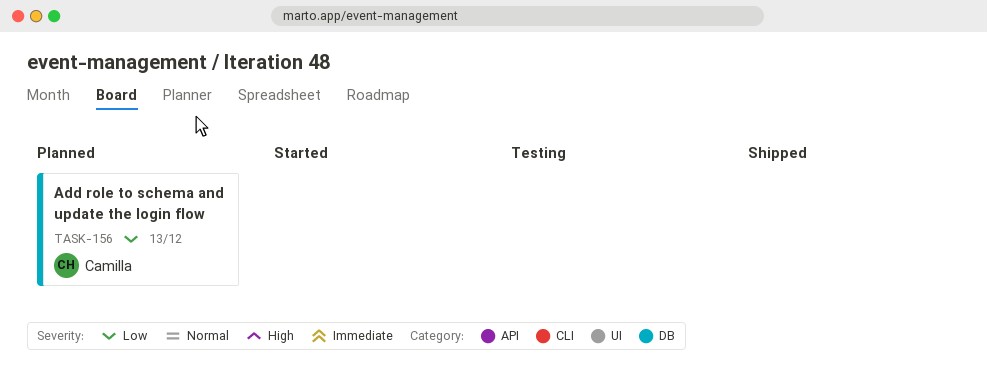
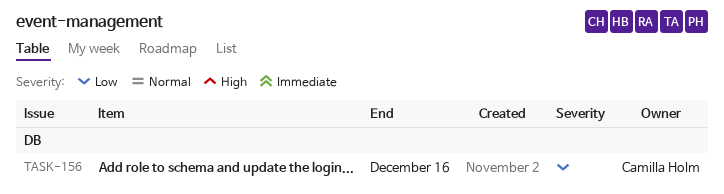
TASK-156, due: Dec 13 -> Dec 16

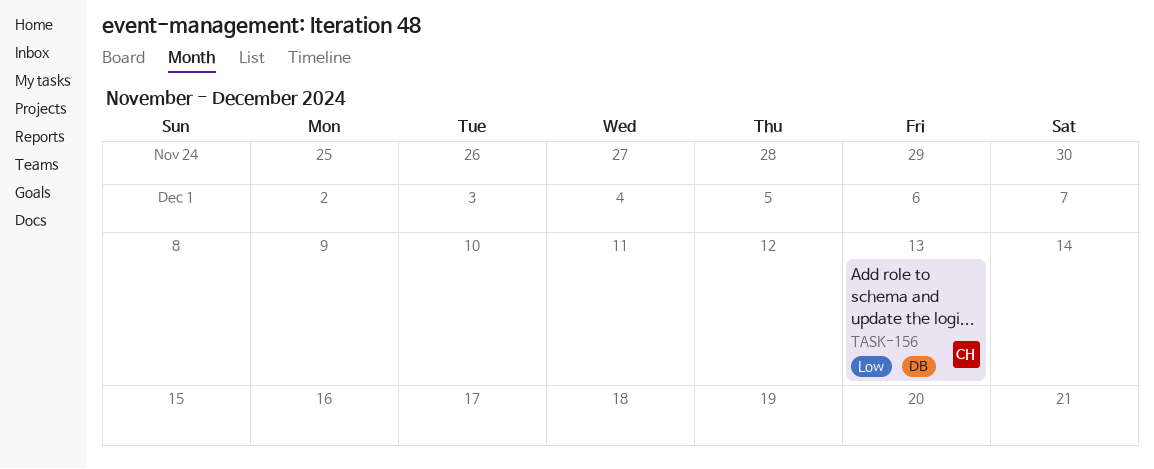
TASK-156, due: Dec 16 -> Dec 13

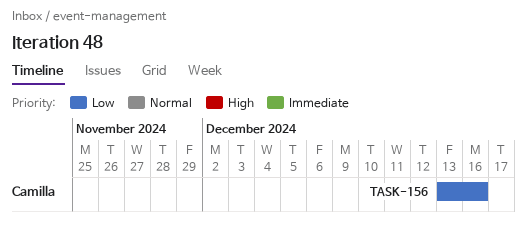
TASK-156, due: Dec 13 -> Dec 16

